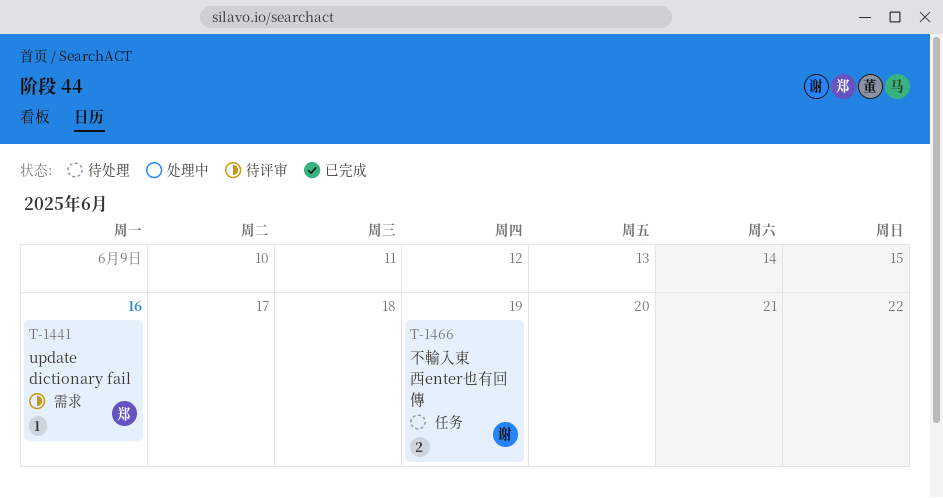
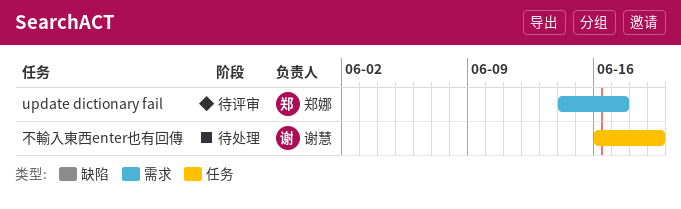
update dictionary fail, due: Jun 16 -> Jun 17

